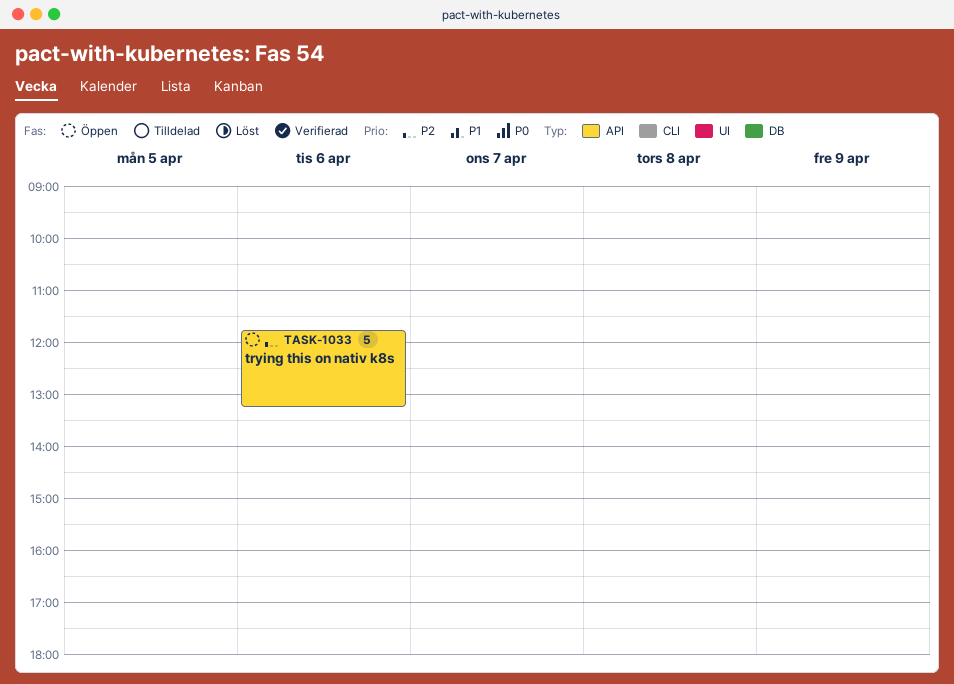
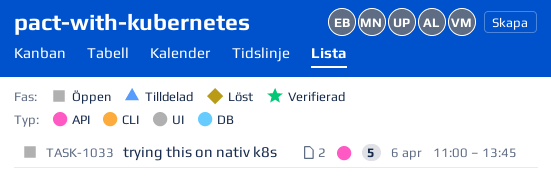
TASK-1033, begins: 11:45 -> 11:00
TASK-1033, ends: 13:15 -> 13:45

